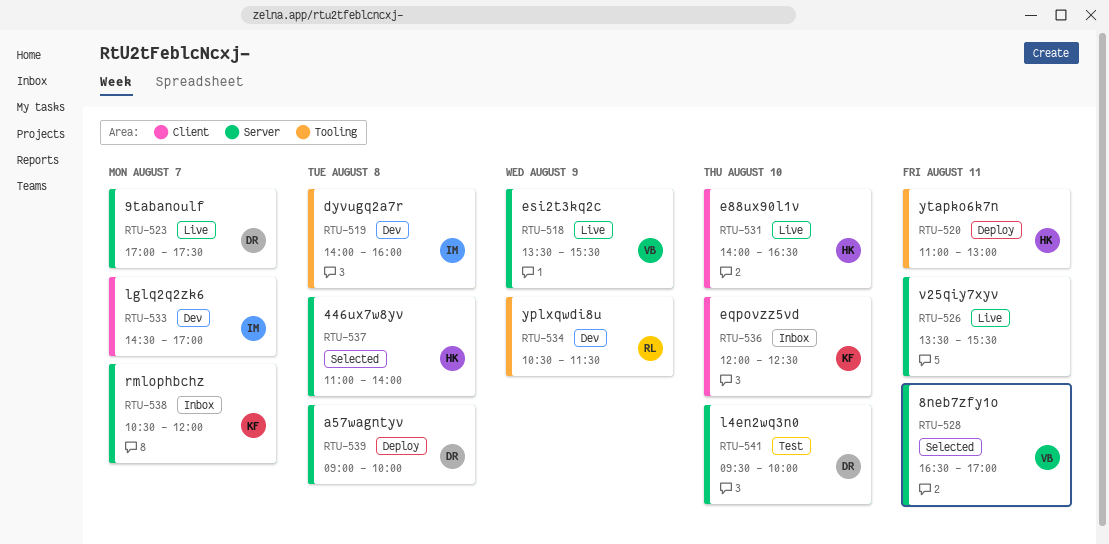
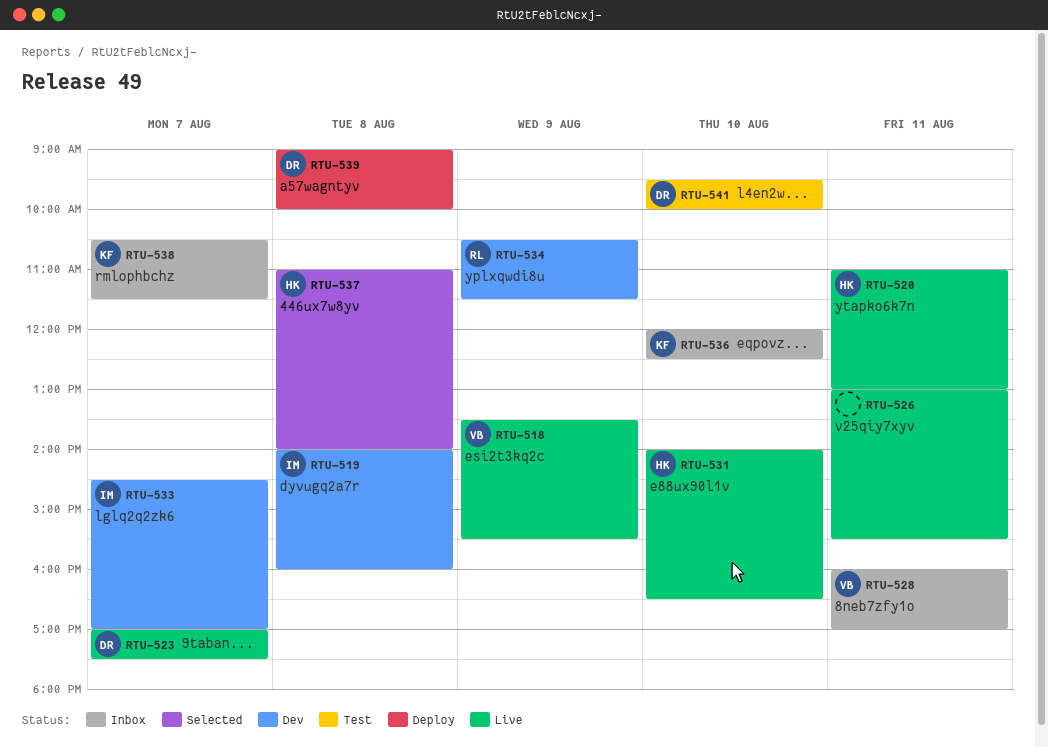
RTU-520, status: Deploy -> Live
RTU-526, begins: 13:30 -> 13:00
RTU-528, status: Selected -> Inbox
RTU-528, begins: 16:30 -> 16:00
RTU-538, ends: 12:00 -> 11:30

